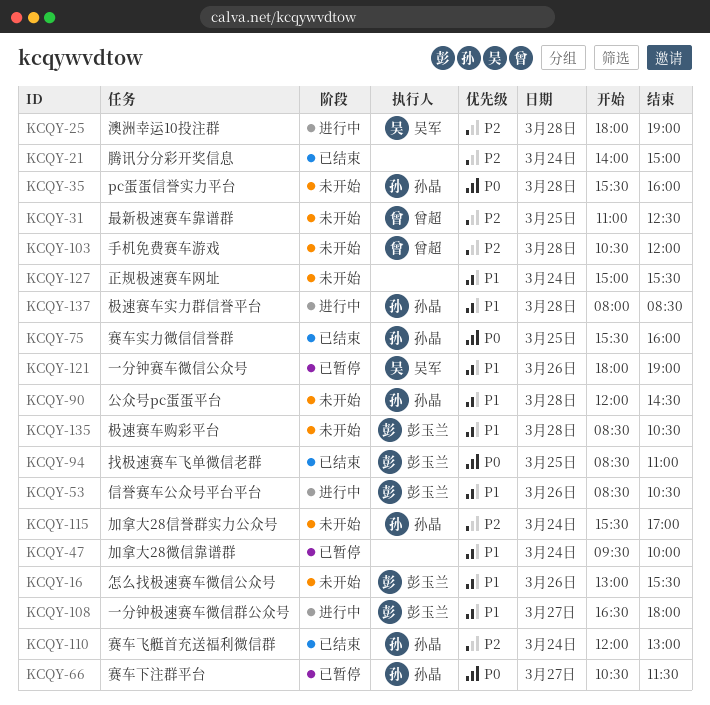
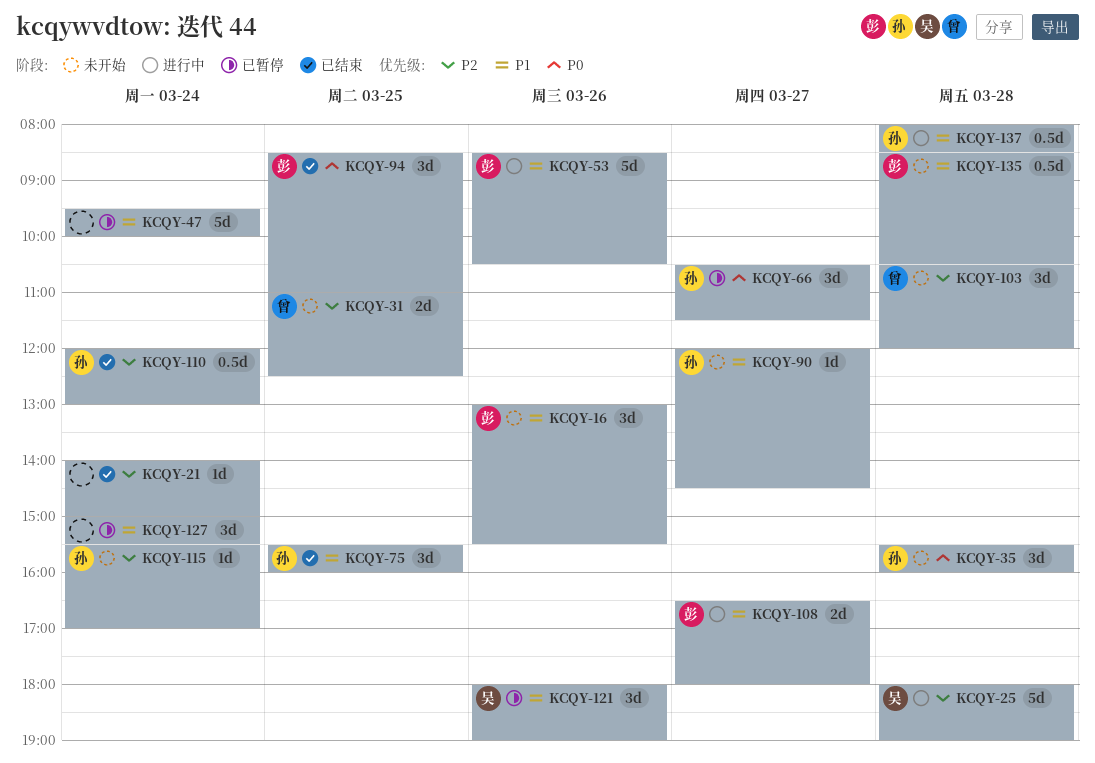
KCQY-75, priority: P0 -> P1
KCQY-90, day: Mar 28 -> Mar 27
KCQY-127, status: 未开始 -> 已暂停

